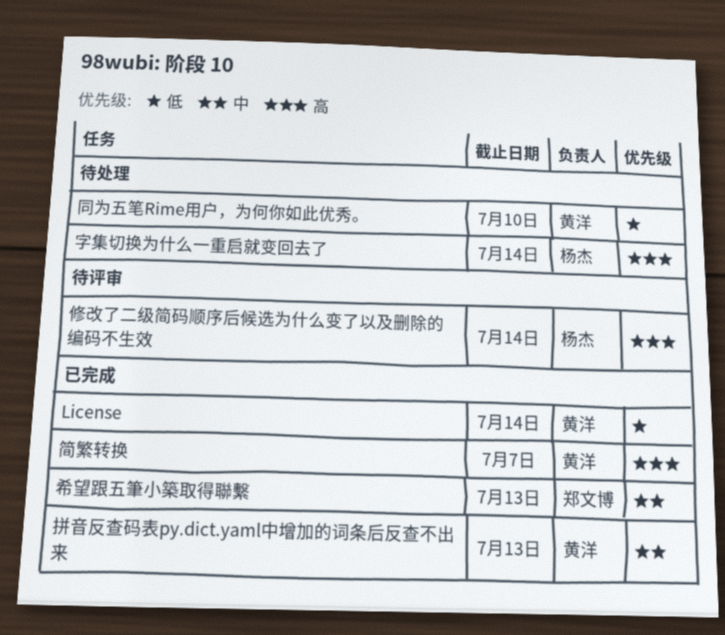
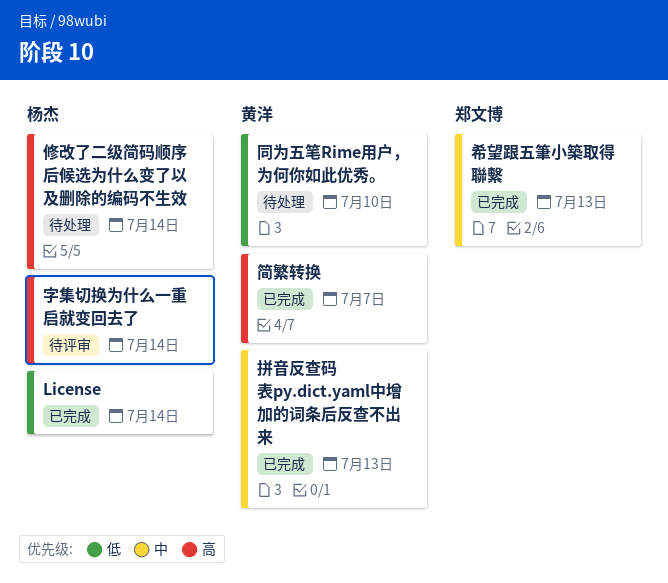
License, owner: 黄洋 -> 杨杰
修改了二级简码顺序后候选为什么变了以及删除的编码不生效, status: 待评审 -> 待处理
字集切换为什么一重启就变回去了, status: 待处理 -> 待评审

